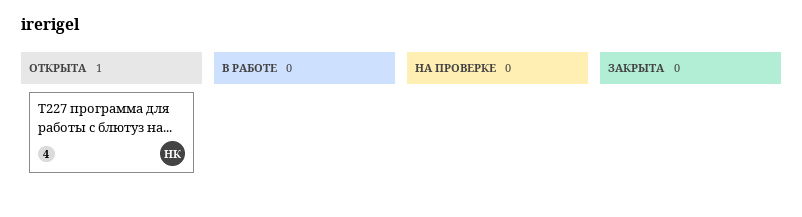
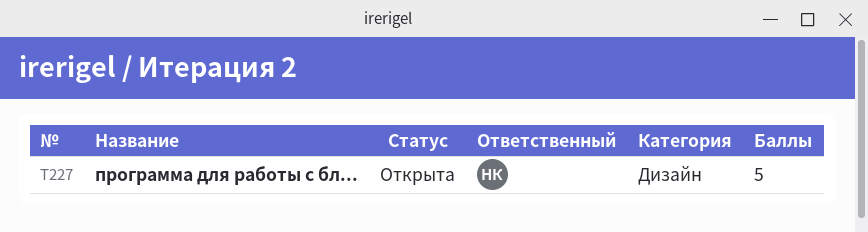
T227, estimate: 4 -> 5

